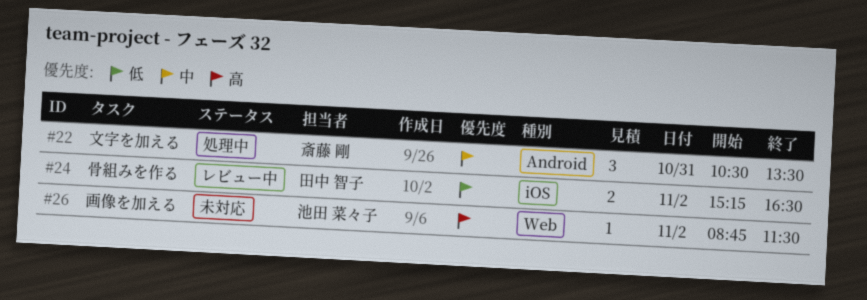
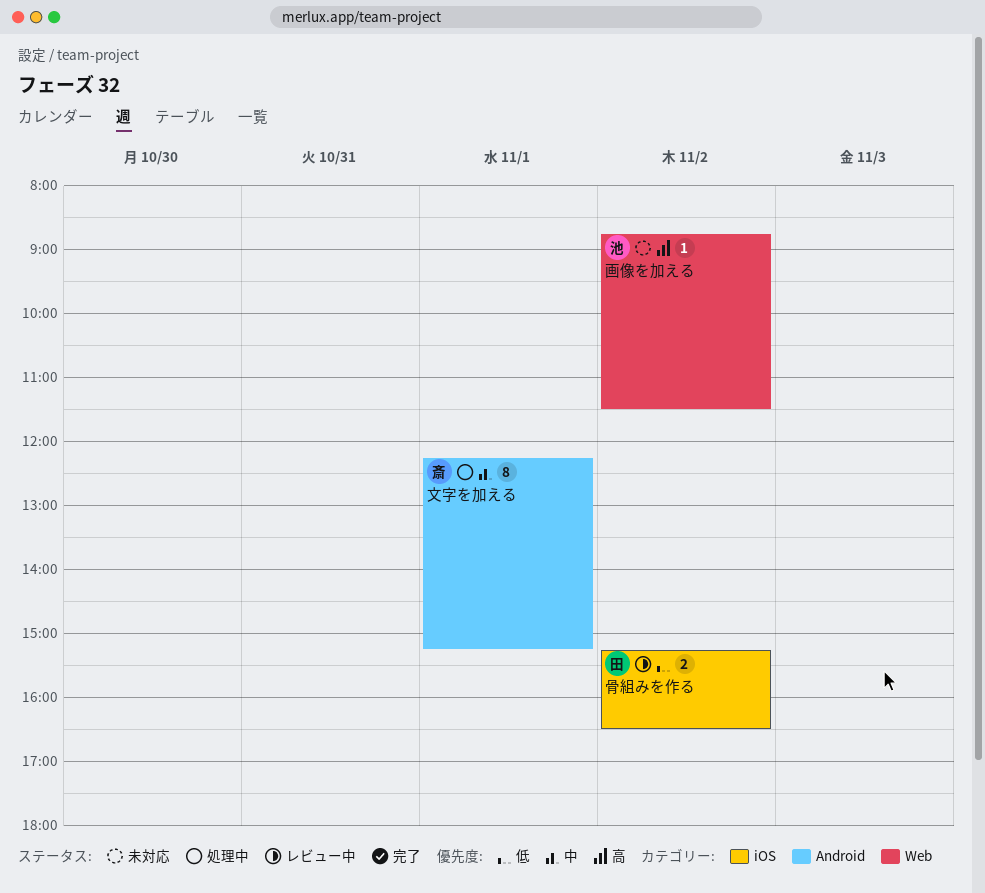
文字を加える, estimate: 3 -> 8
文字を加える, day: Oct 31 -> Nov 1
文字を加える, begins: 10:30 -> 12:15
文字を加える, ends: 13:30 -> 15:15

